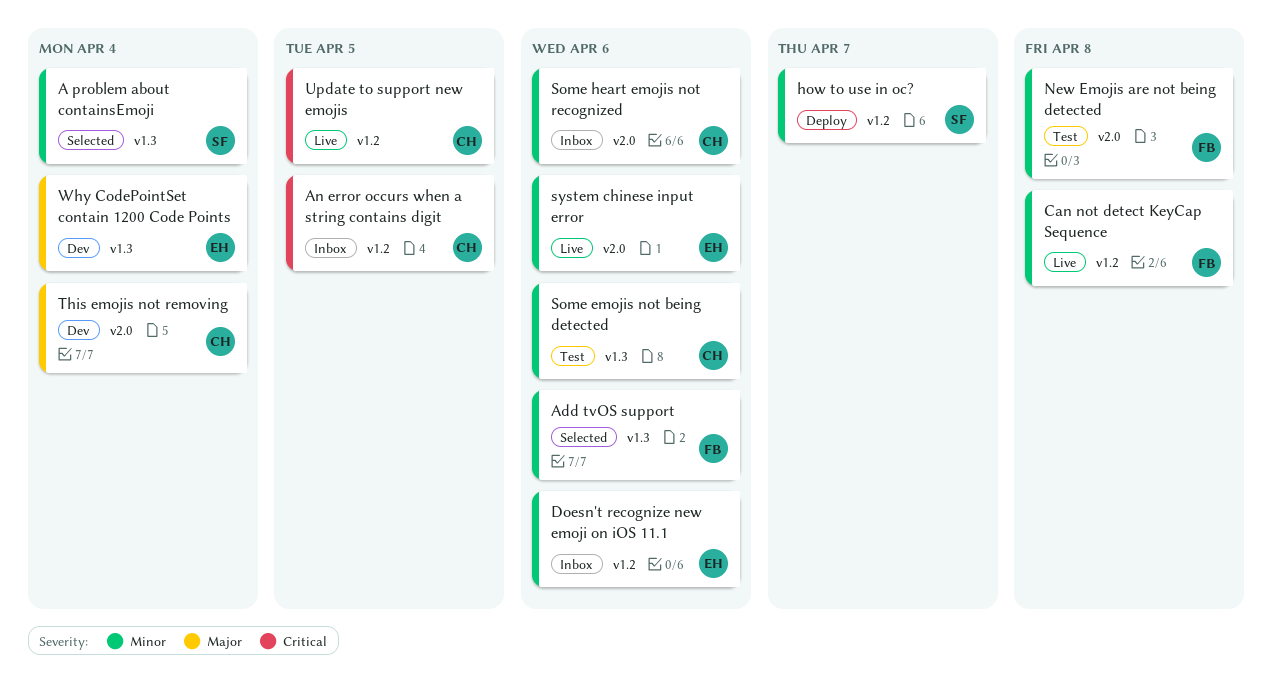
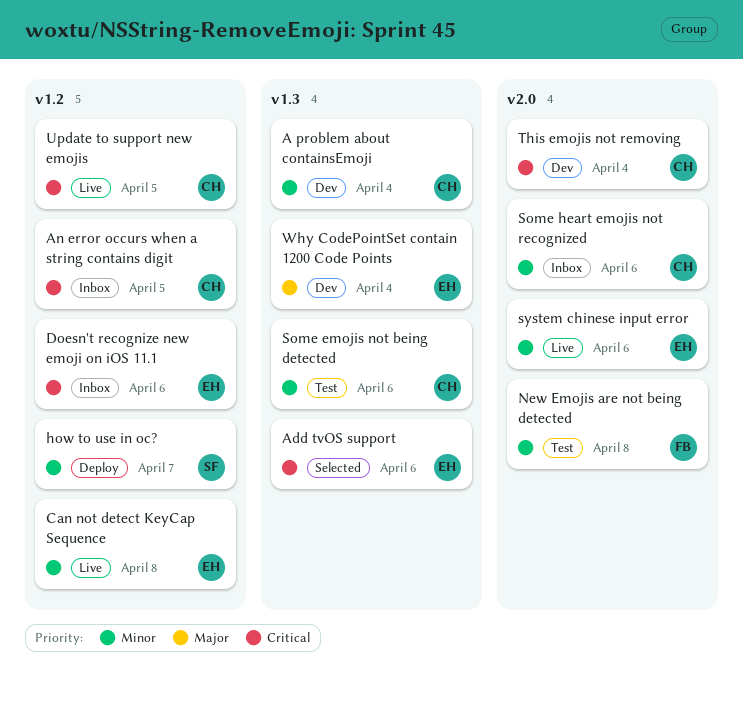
A problem about containsEmoji, status: Selected -> Dev
A problem about containsEmoji, owner: SF -> CH
Add tvOS support, owner: FB -> EH
Add tvOS support, priority: Minor -> Critical
Can not detect KeyCap Sequence, owner: FB -> EH
Doesn't recognize new emoji on iOS 11.1, priority: Minor -> Critical
This emojis not removing, priority: Major -> Critical

